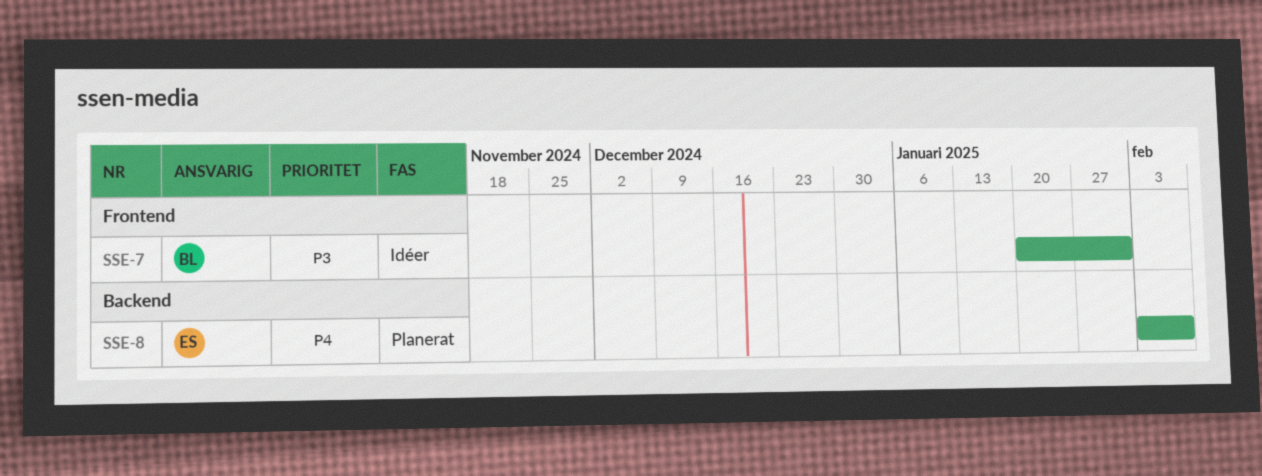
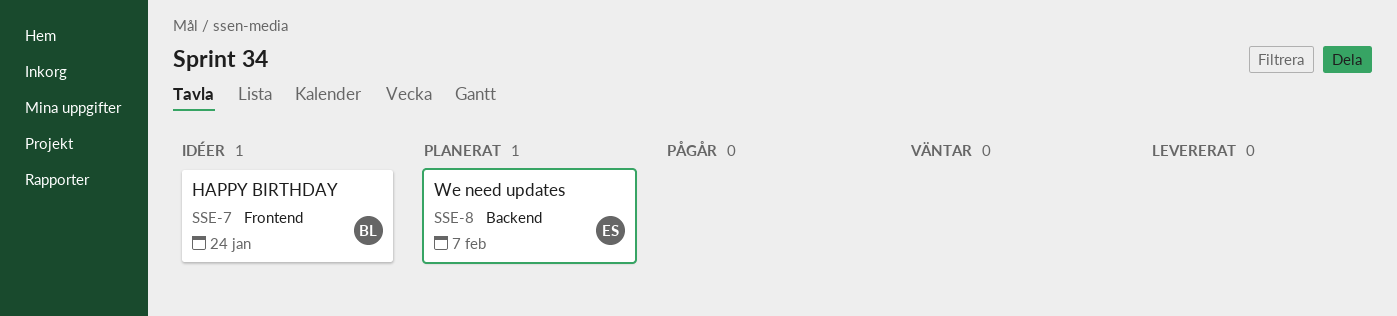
SSE-7, due: Jan 31 -> Jan 24

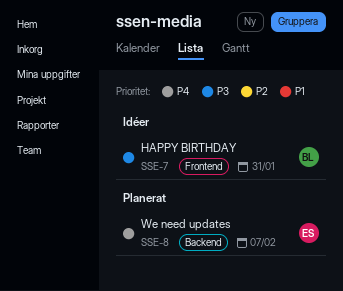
SSE-7, due: Jan 24 -> Jan 31

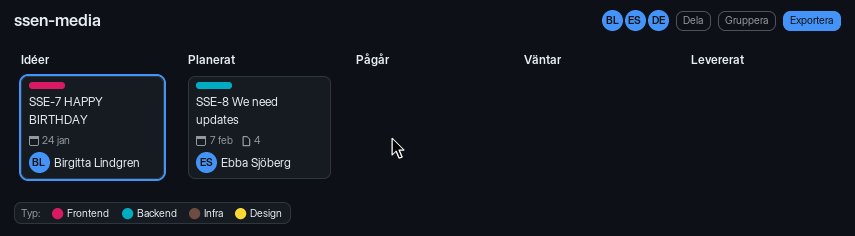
SSE-7, due: Jan 31 -> Jan 24

